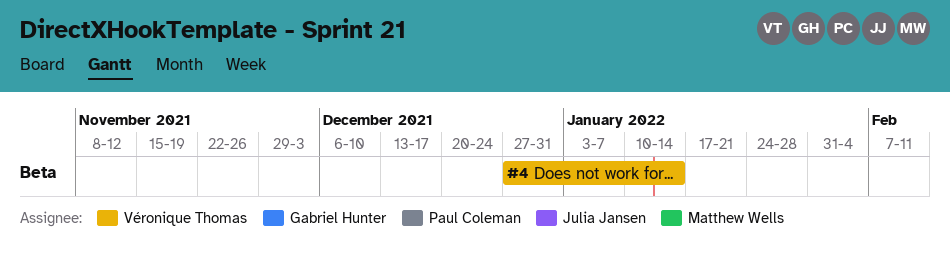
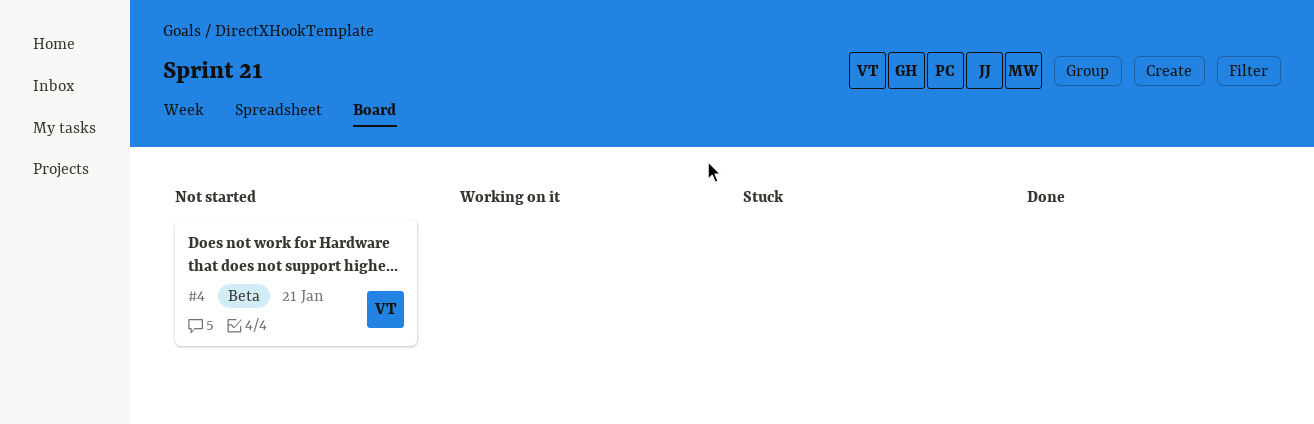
#4, due: Jan 14 -> Jan 21

